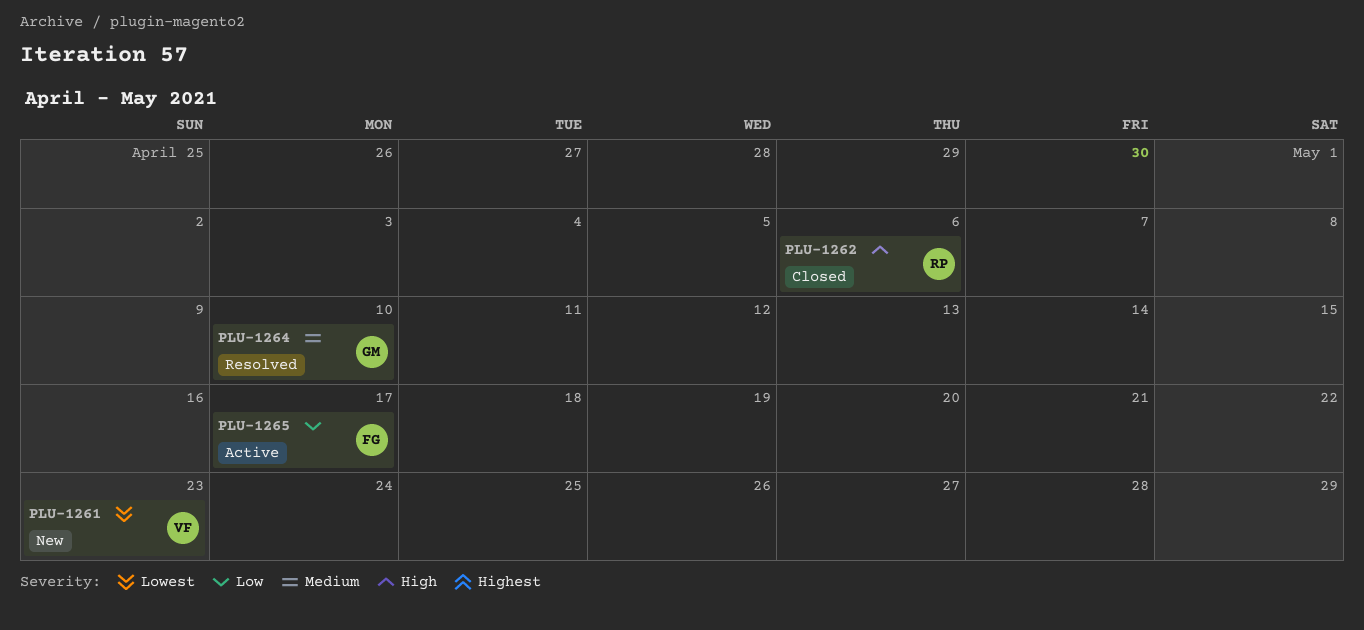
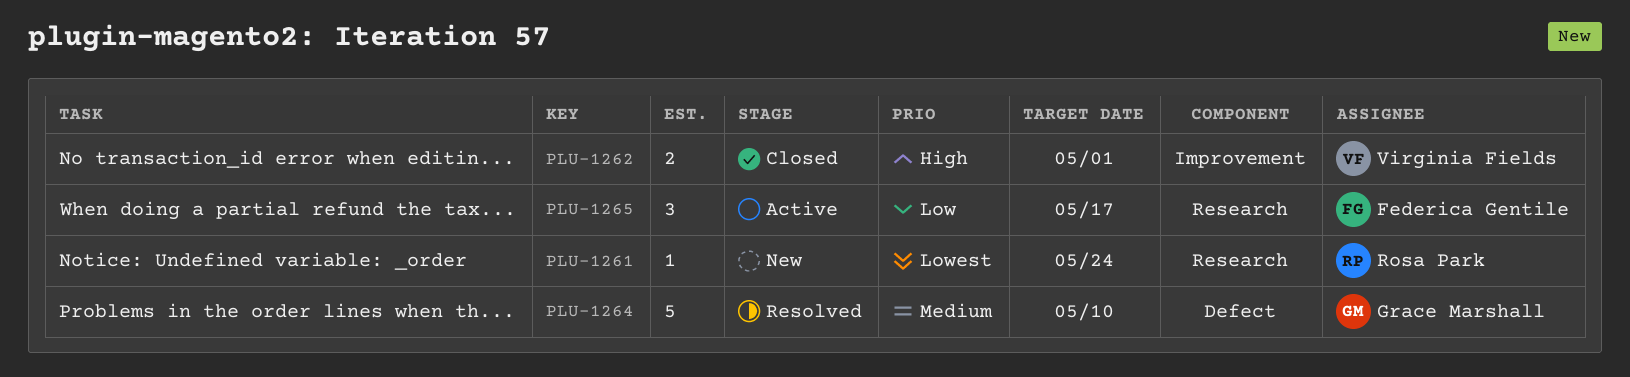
PLU-1261, owner: Virginia Fields -> Rosa Park
PLU-1261, due: May 23 -> May 24
PLU-1262, owner: Rosa Park -> Virginia Fields
PLU-1262, due: May 6 -> May 1

